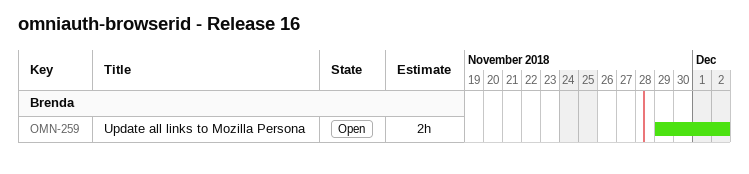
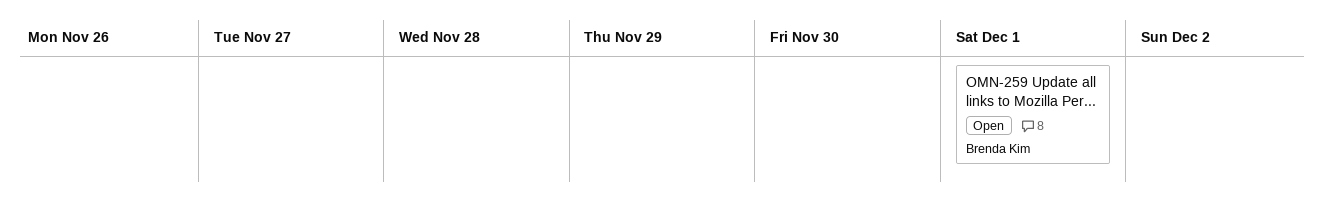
OMN-259, due: Dec 2 -> Dec 1

